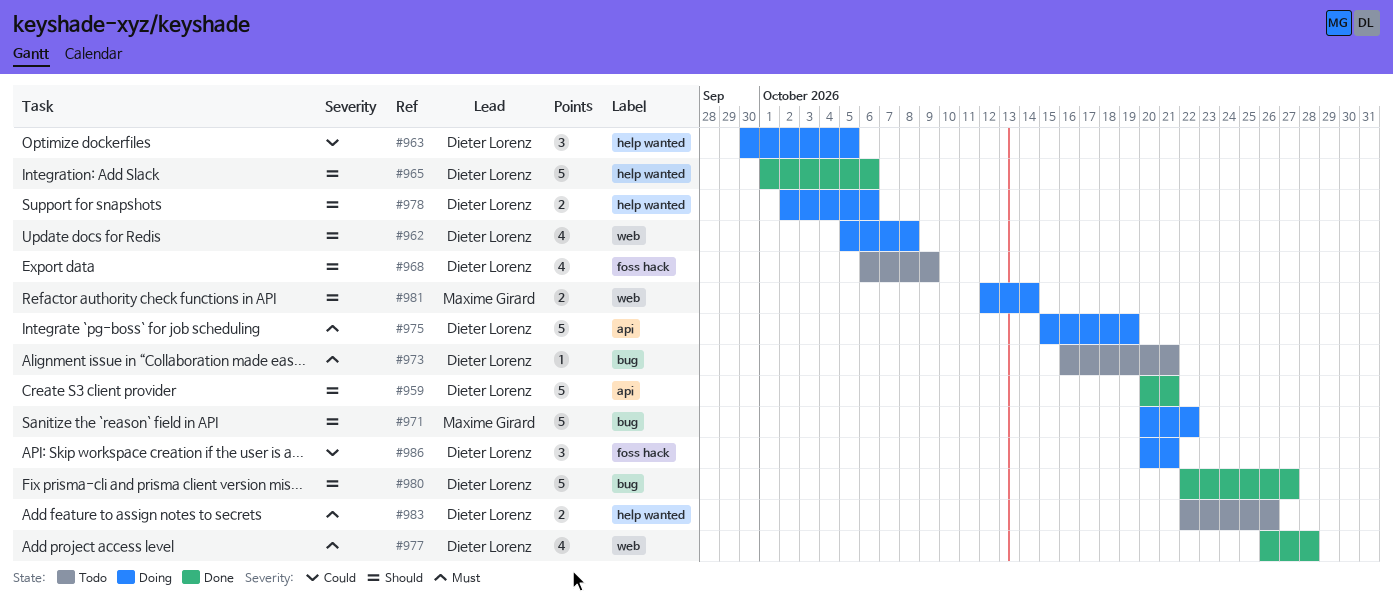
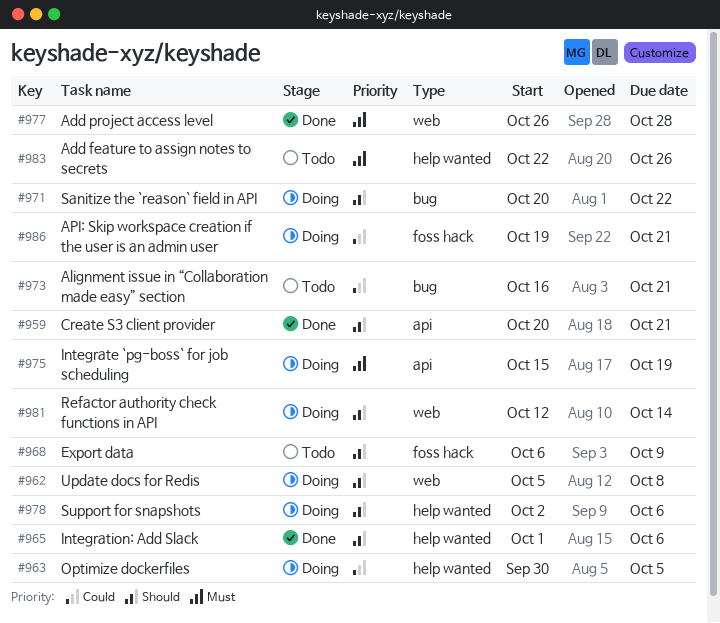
#973, priority: Must -> Could
#980: present -> none
#986, start: Oct 20 -> Oct 19

